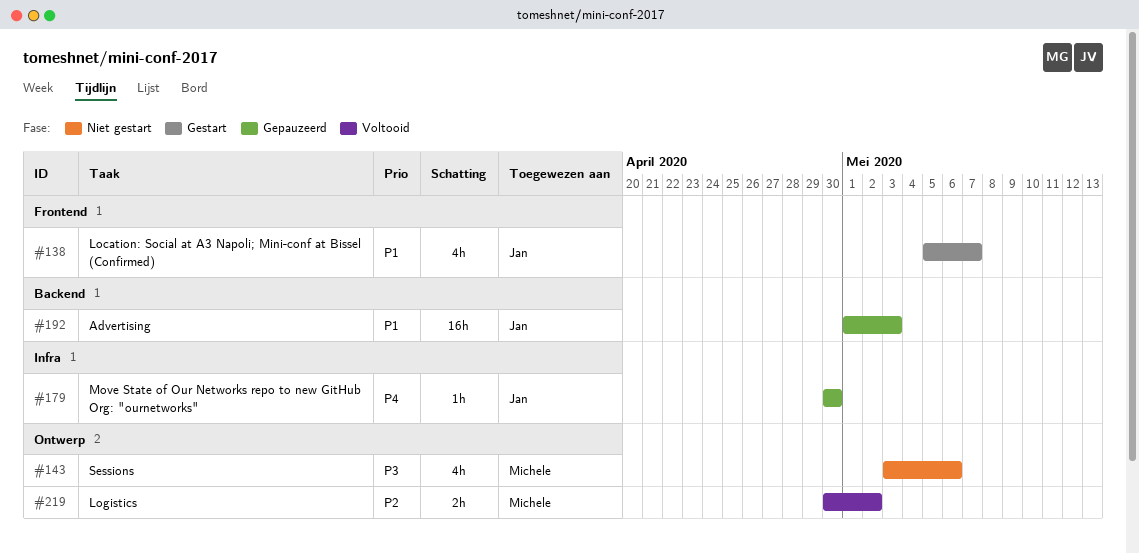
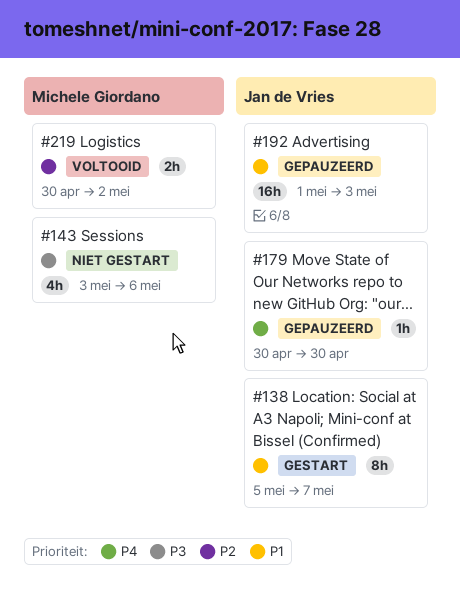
#138, estimate: 4h -> 8h

